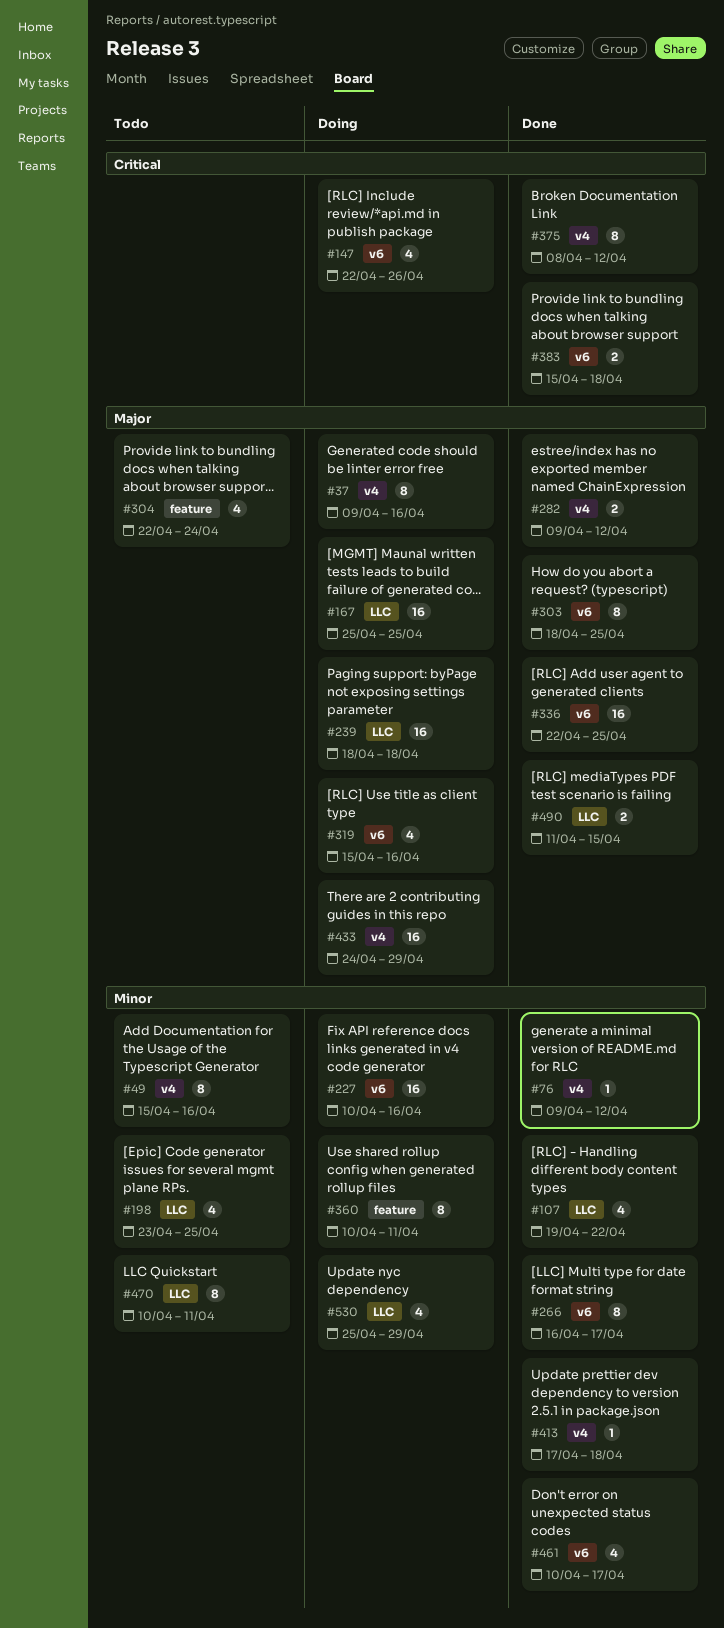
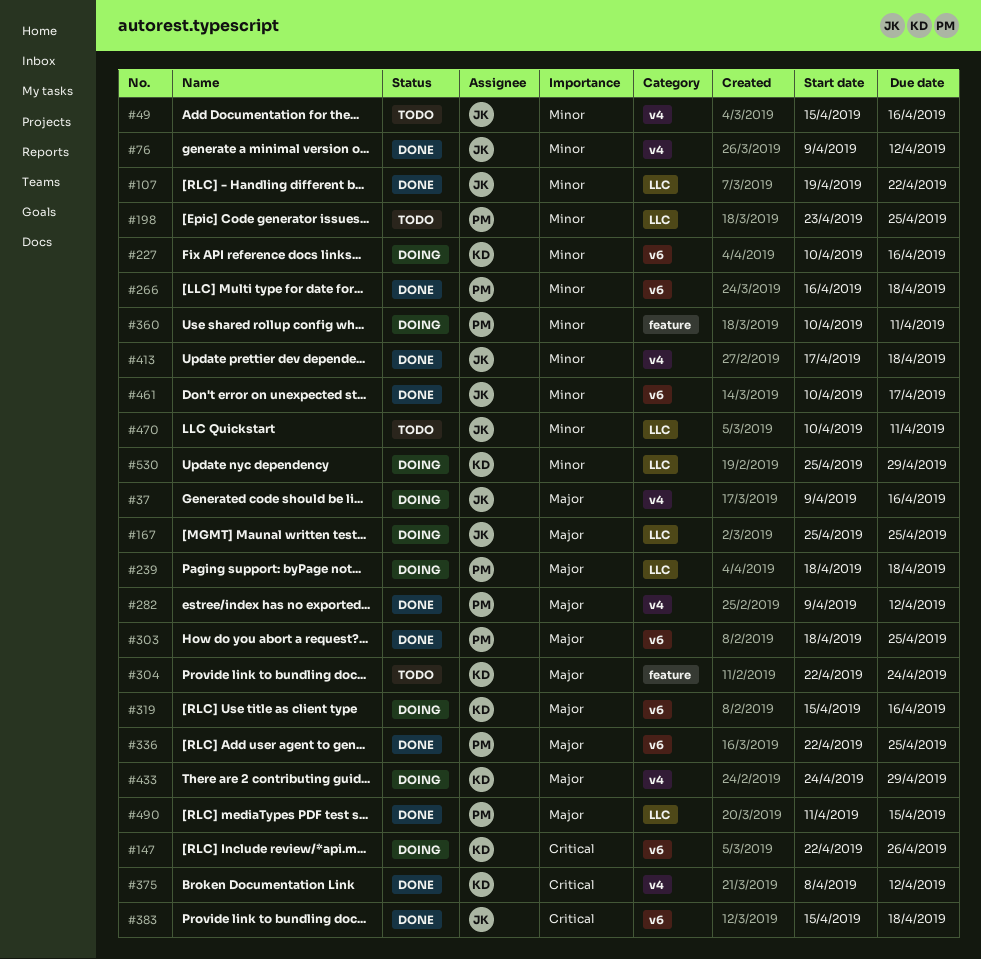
#266, due: Apr 17 -> Apr 18

